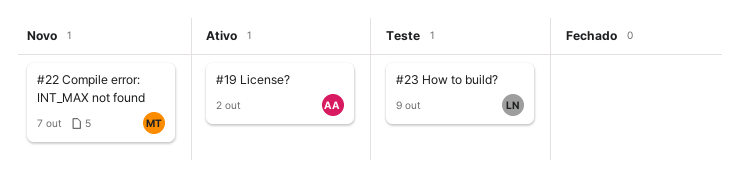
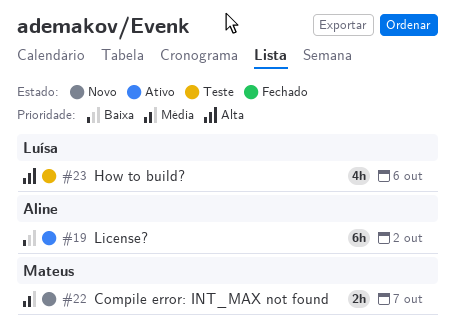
#23, due: Oct 9 -> Oct 6

